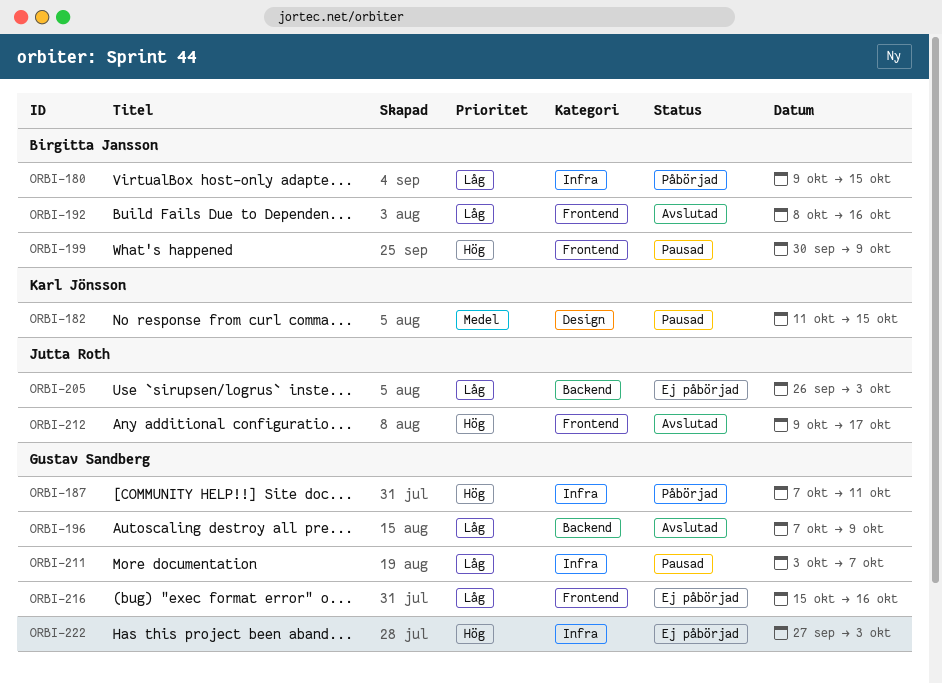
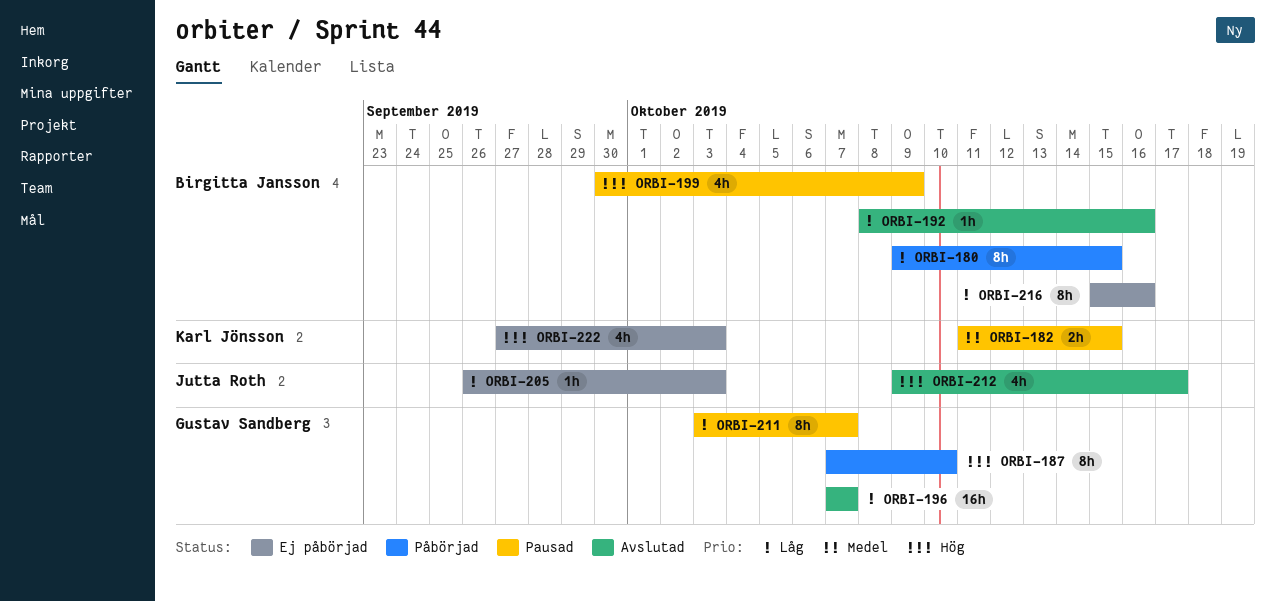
ORBI-187, due: Oct 11 -> Oct 10
ORBI-196, due: Oct 9 -> Oct 7
ORBI-216, owner: Gustav Sandberg -> Birgitta Jansson
ORBI-222, owner: Gustav Sandberg -> Karl Jönsson

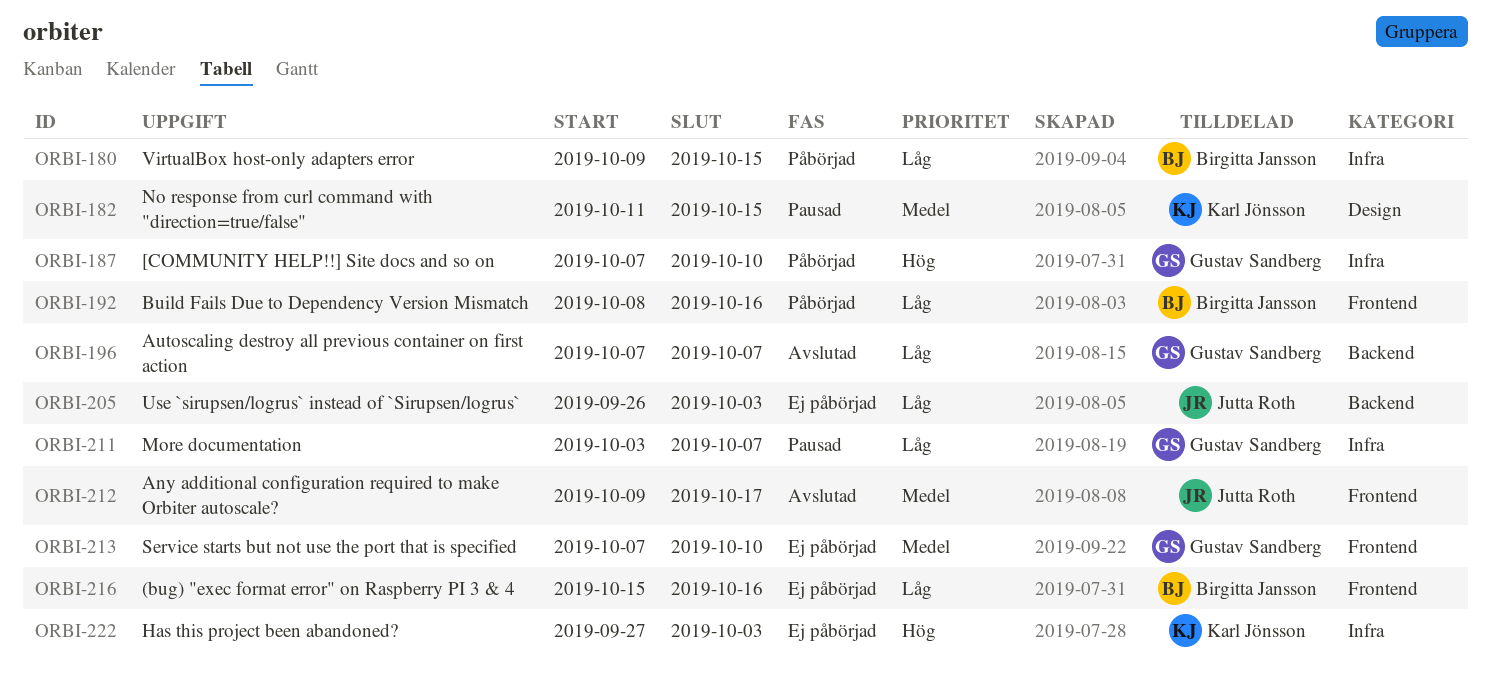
ORBI-192, status: Avslutad -> Påbörjad
ORBI-199: present -> none
ORBI-212, priority: Hög -> Medel
ORBI-213: none -> present

